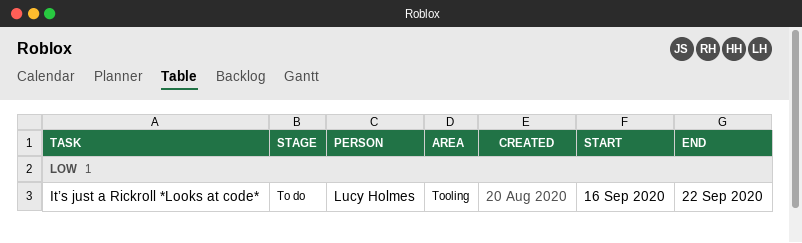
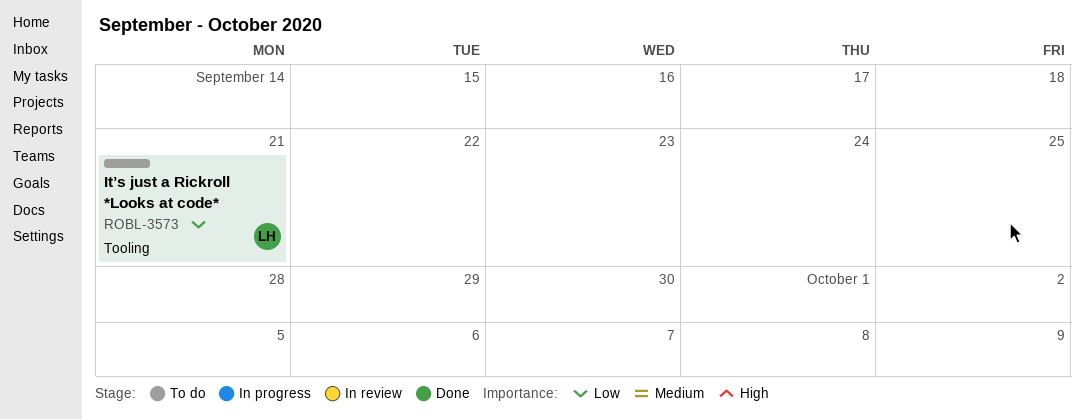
It’s just a Rickroll *Looks at code*, due: Sep 22 -> Sep 21

